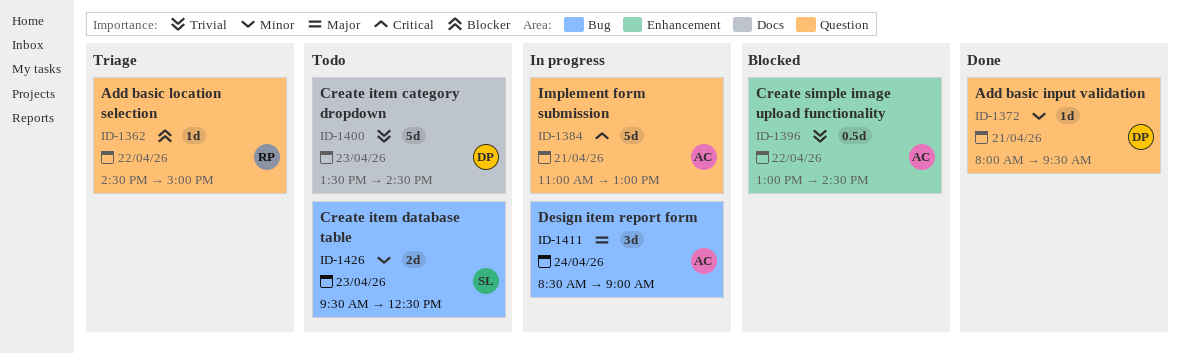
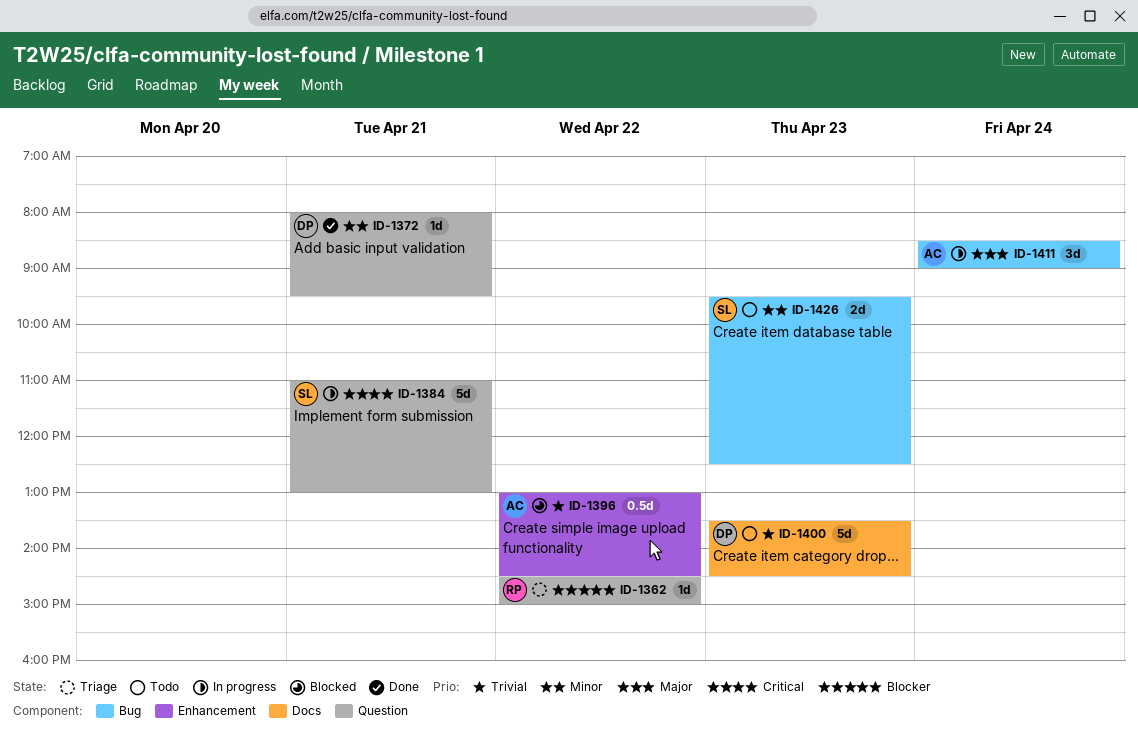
ID-1384, owner: AC -> SL

